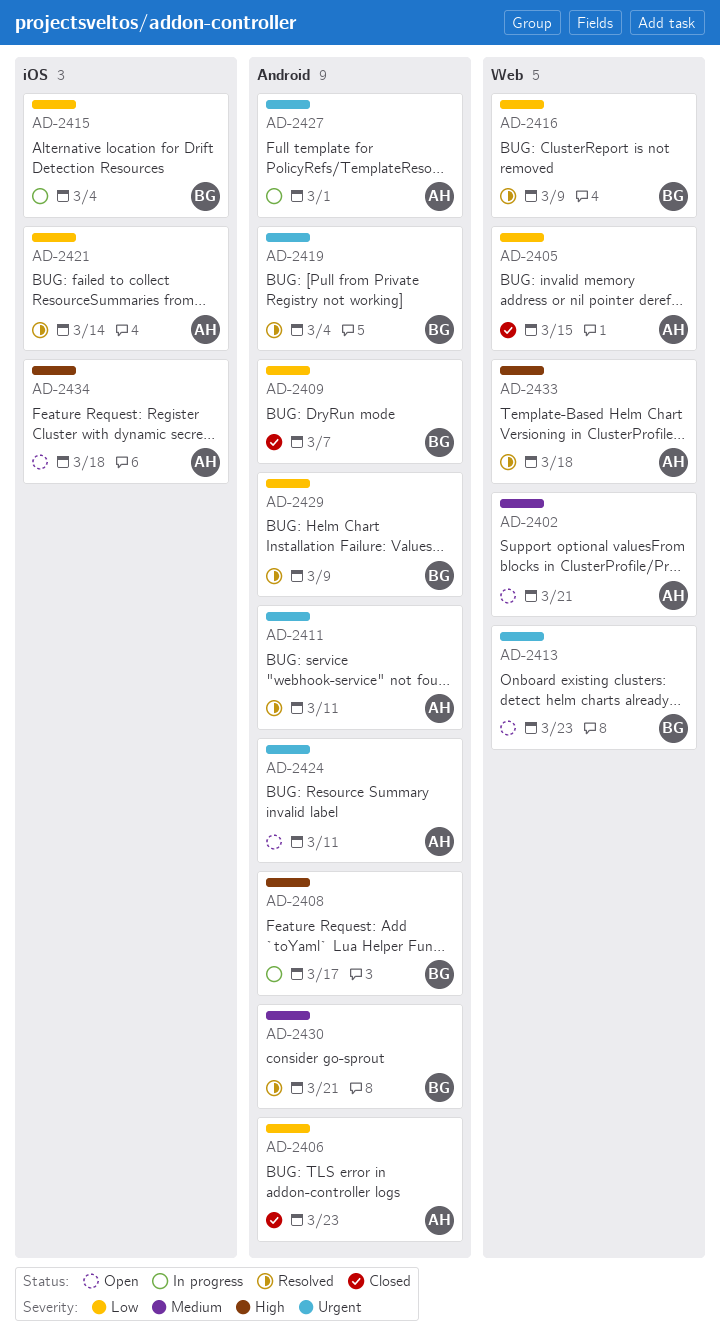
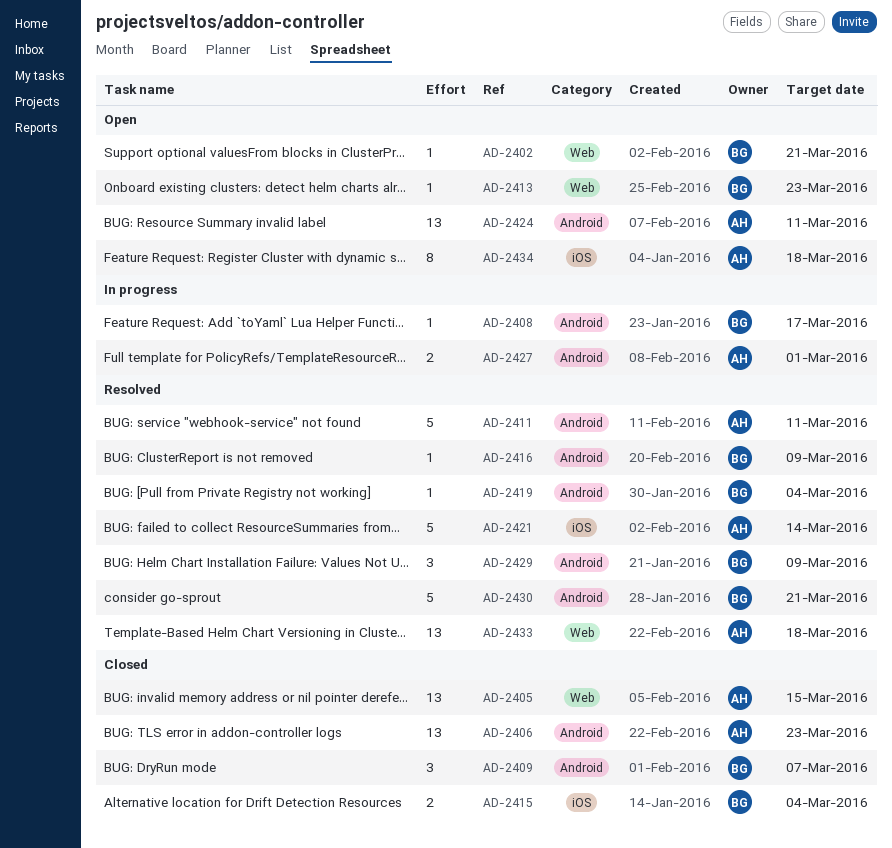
AD-2402, owner: AH -> BG
AD-2415, status: In progress -> Closed
AD-2416, label: Web -> Android

